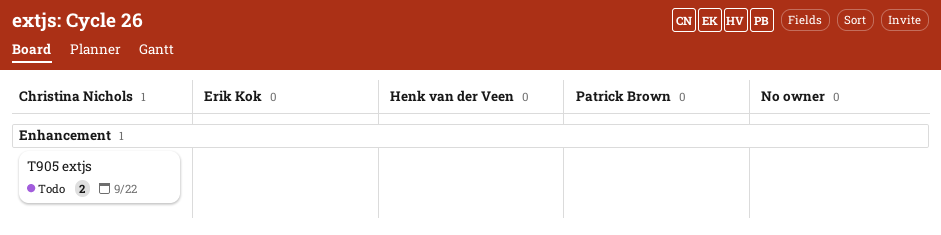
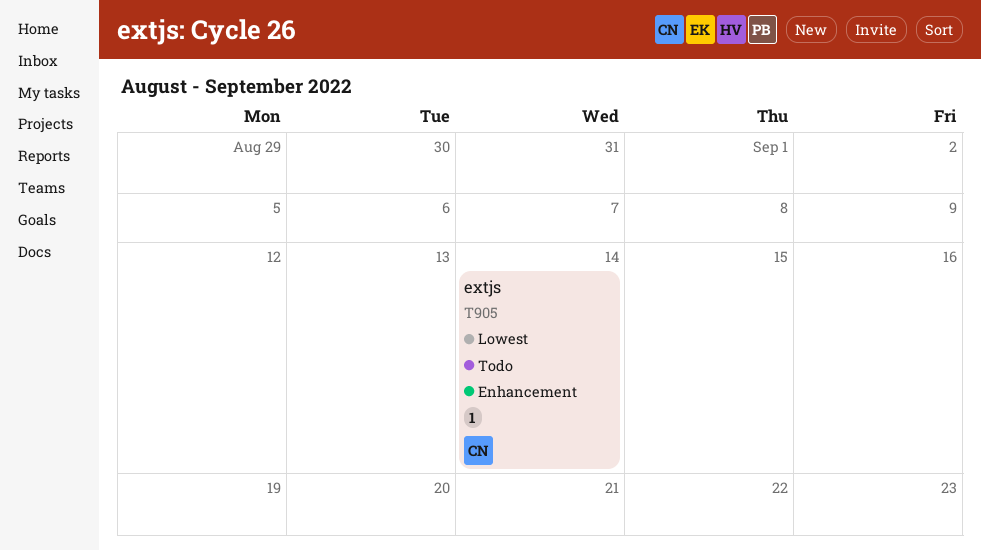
T905, estimate: 2 -> 1
T905, due: Sep 22 -> Sep 14

